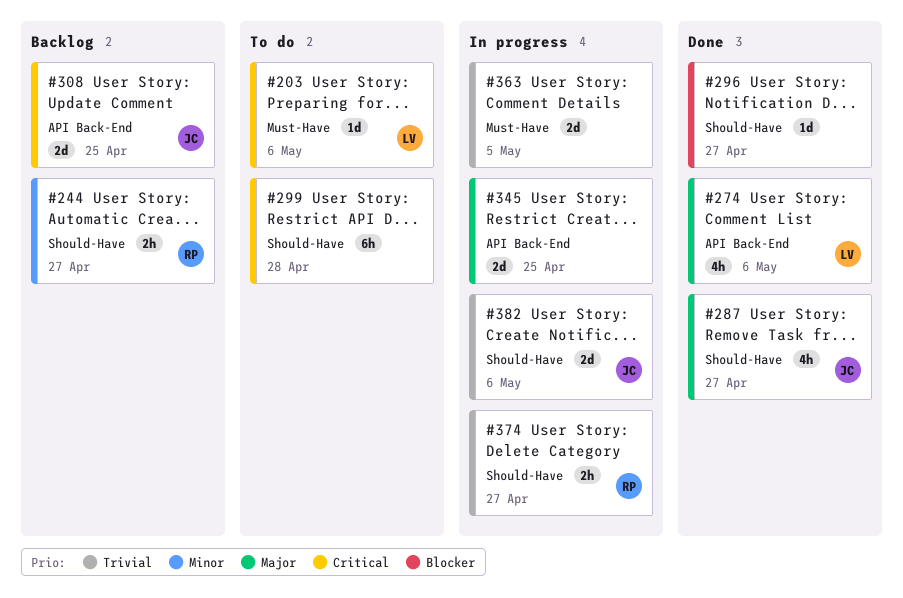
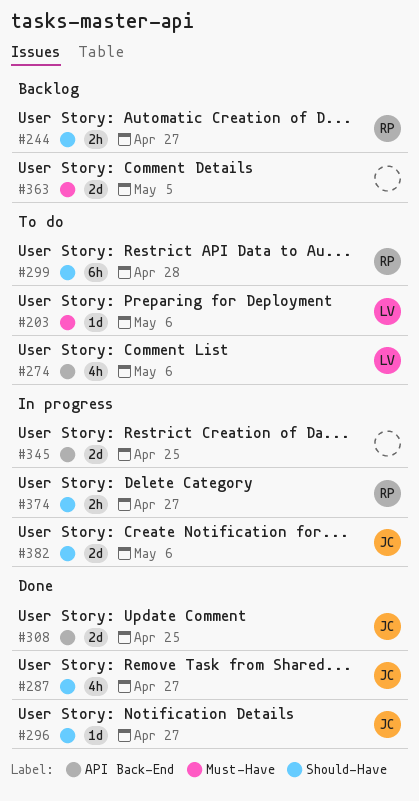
#274, status: Done -> To do
#296, owner: none -> JC
#299, owner: none -> RP
#308, status: Backlog -> Done
#363, status: In progress -> Backlog

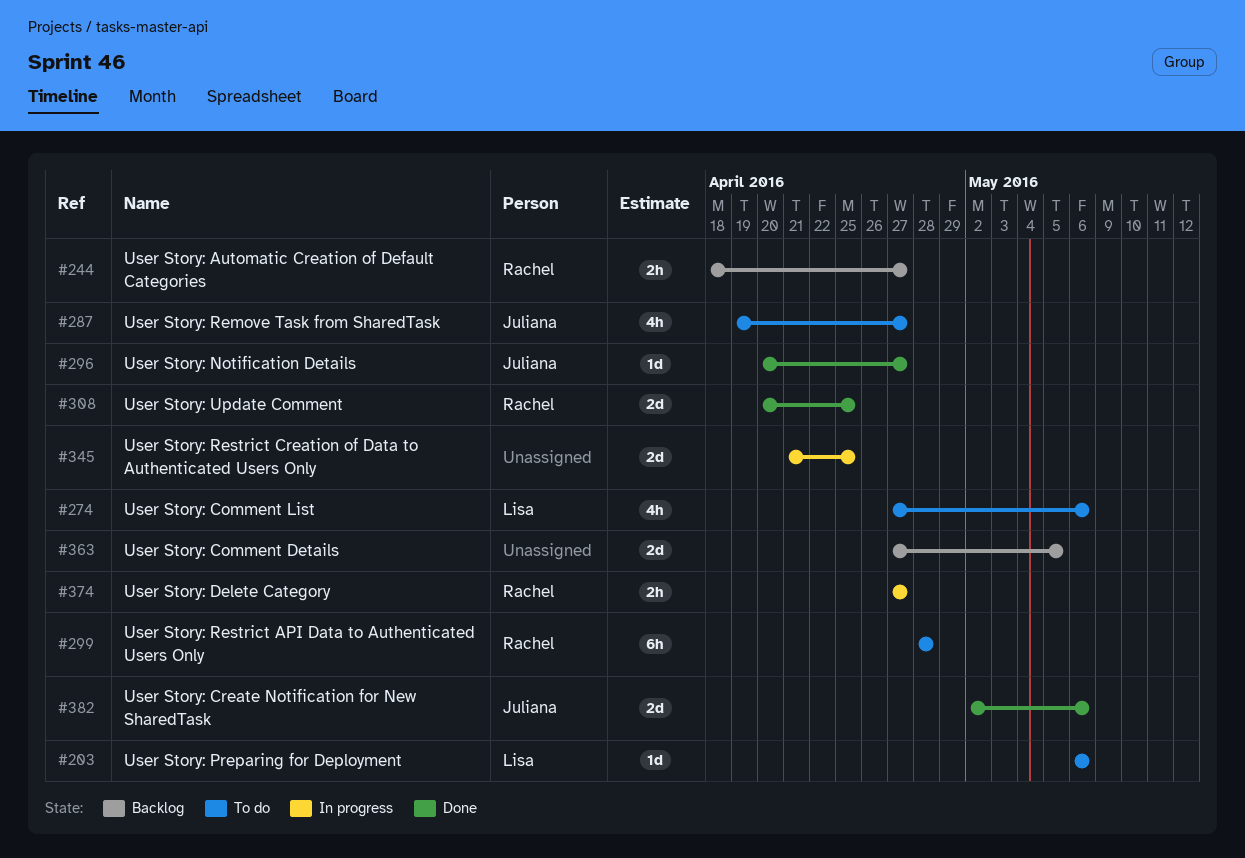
#287, status: Done -> To do
#308, owner: Juliana -> Rachel
#382, status: In progress -> Done

